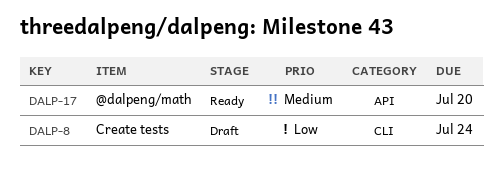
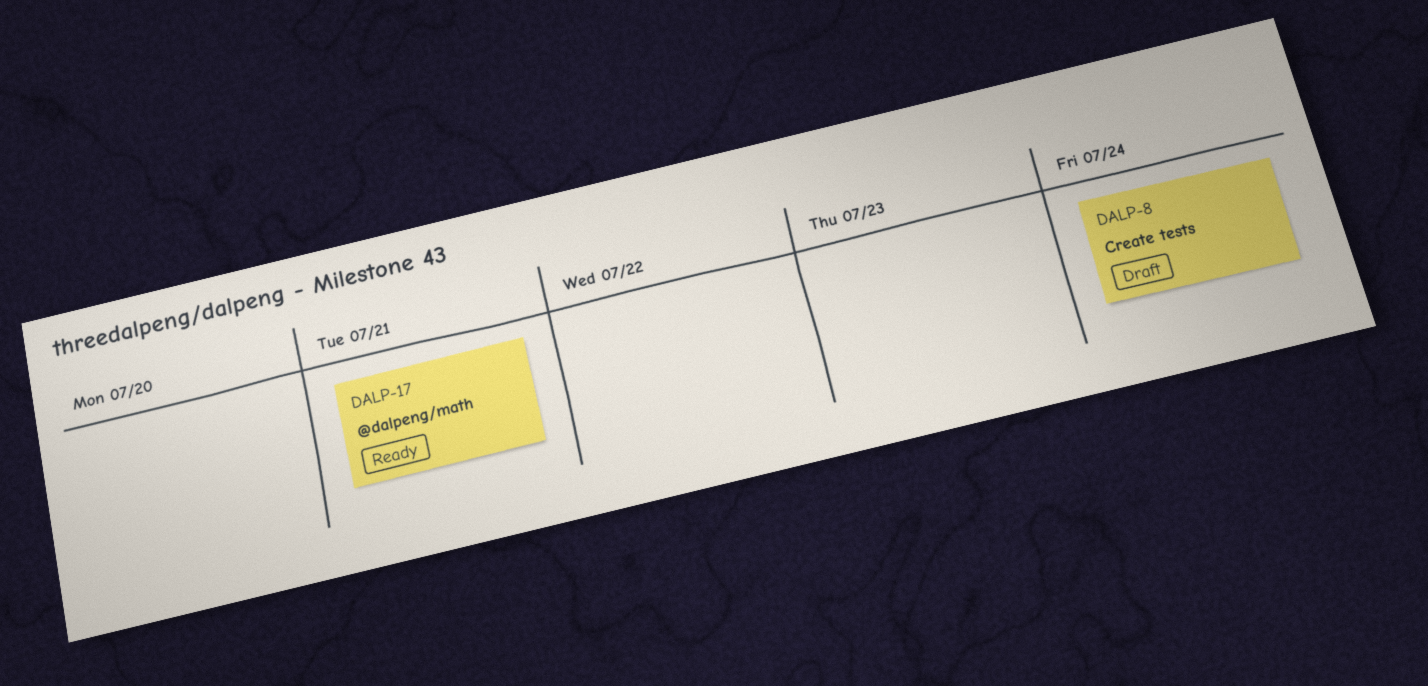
DALP-17, due: Jul 20 -> Jul 21

